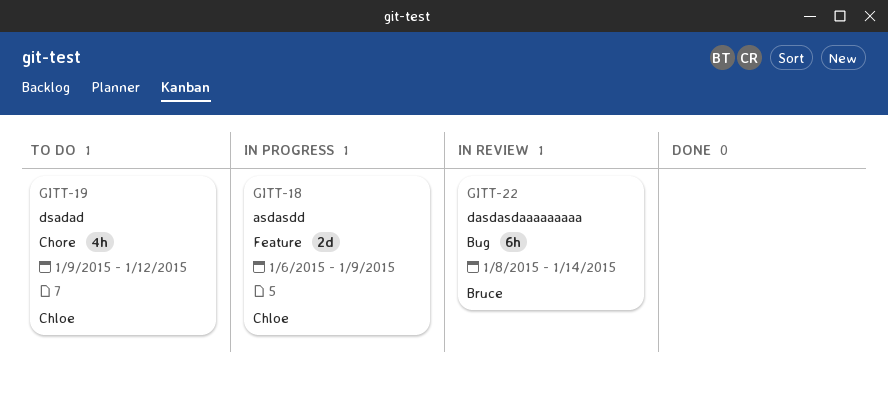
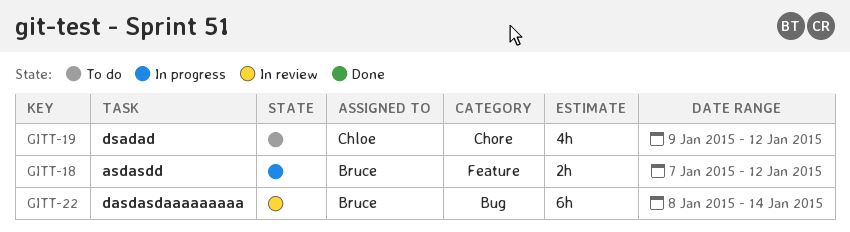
GITT-18, owner: Chloe -> Bruce
GITT-18, estimate: 2d -> 2h
GITT-18, start: Jan 6 -> Jan 7
GITT-18, due: Jan 9 -> Jan 12

